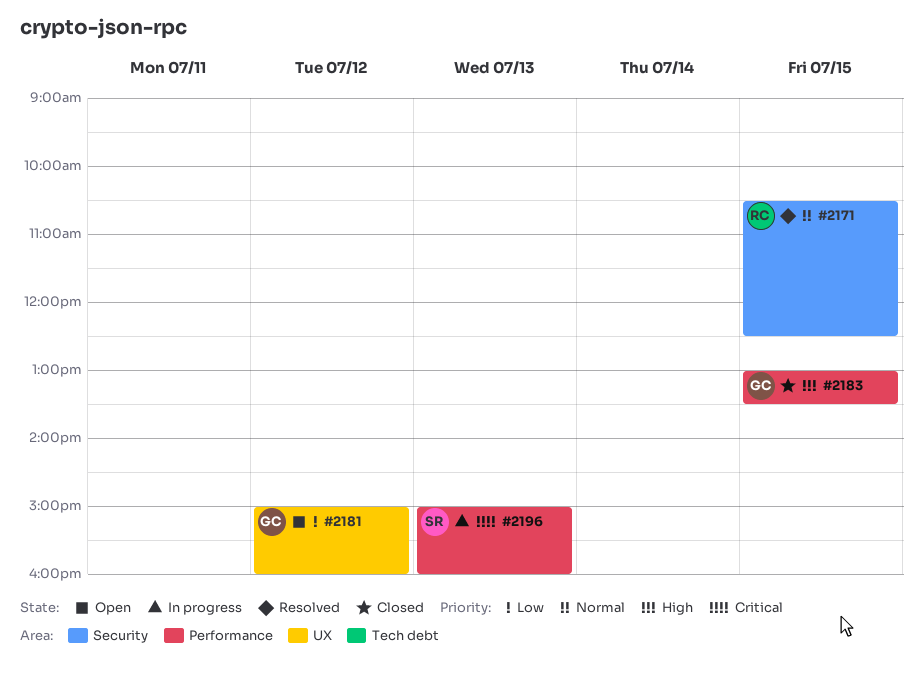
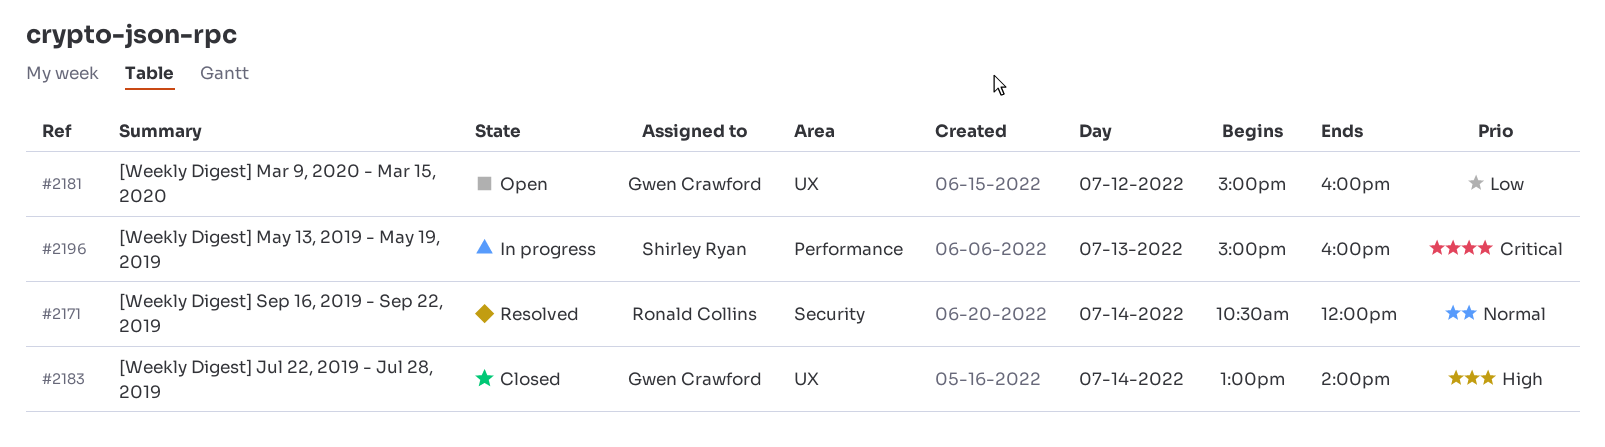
#2171, day: Jul 15 -> Jul 14
#2171, ends: 12:30 -> 12:00
#2183, label: Performance -> UX
#2183, day: Jul 15 -> Jul 14
#2183, ends: 13:30 -> 14:00

